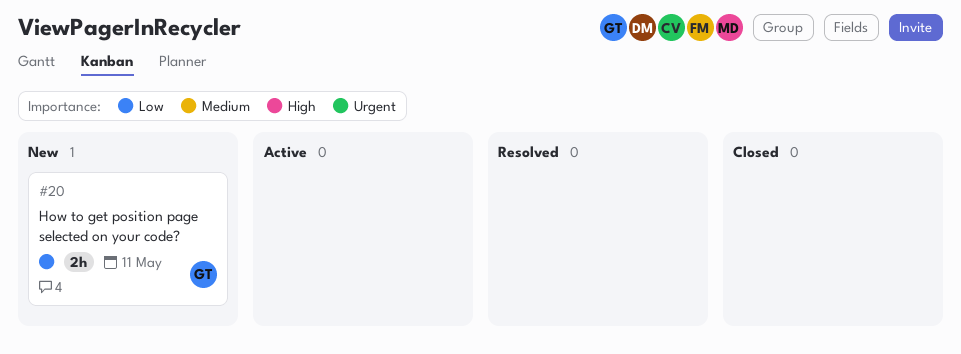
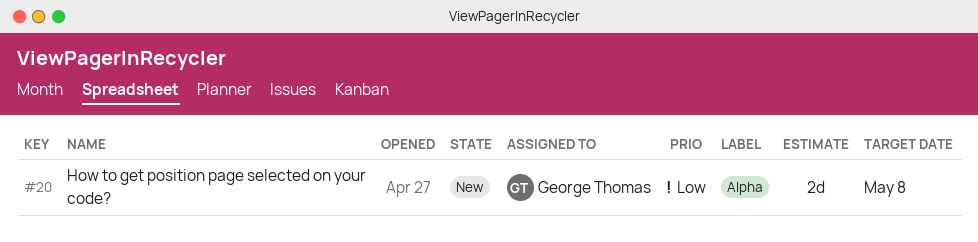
#20, estimate: 2h -> 2d
#20, due: May 11 -> May 8

